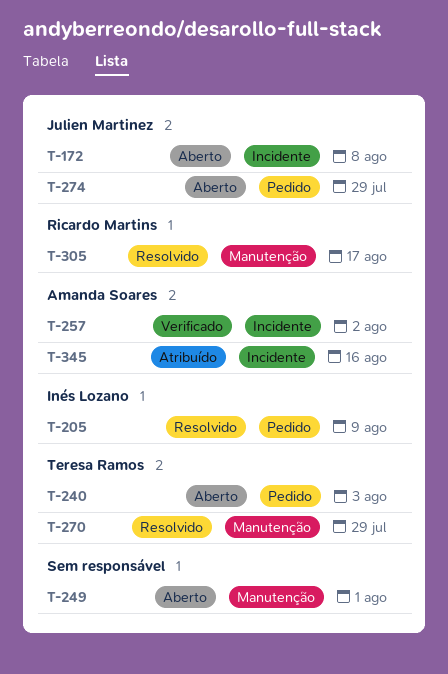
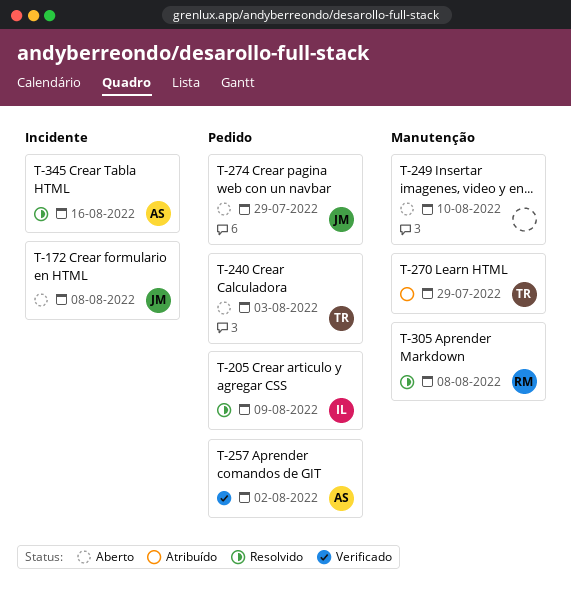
T-249, due: Aug 1 -> Aug 10
T-257, label: Incidente -> Pedido
T-270, status: Resolvido -> Atribuído
T-305, due: Aug 17 -> Aug 8
T-345, status: Atribuído -> Resolvido

